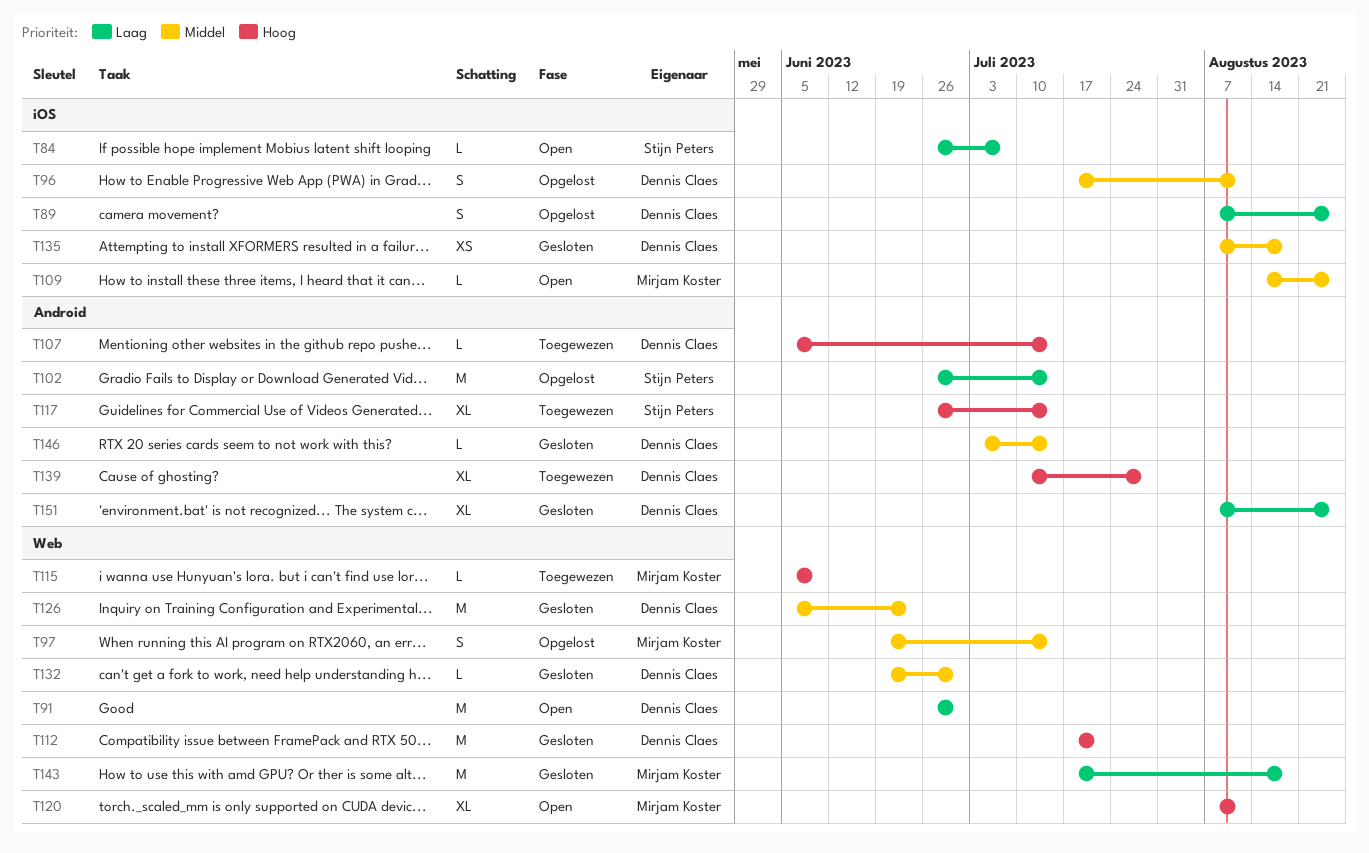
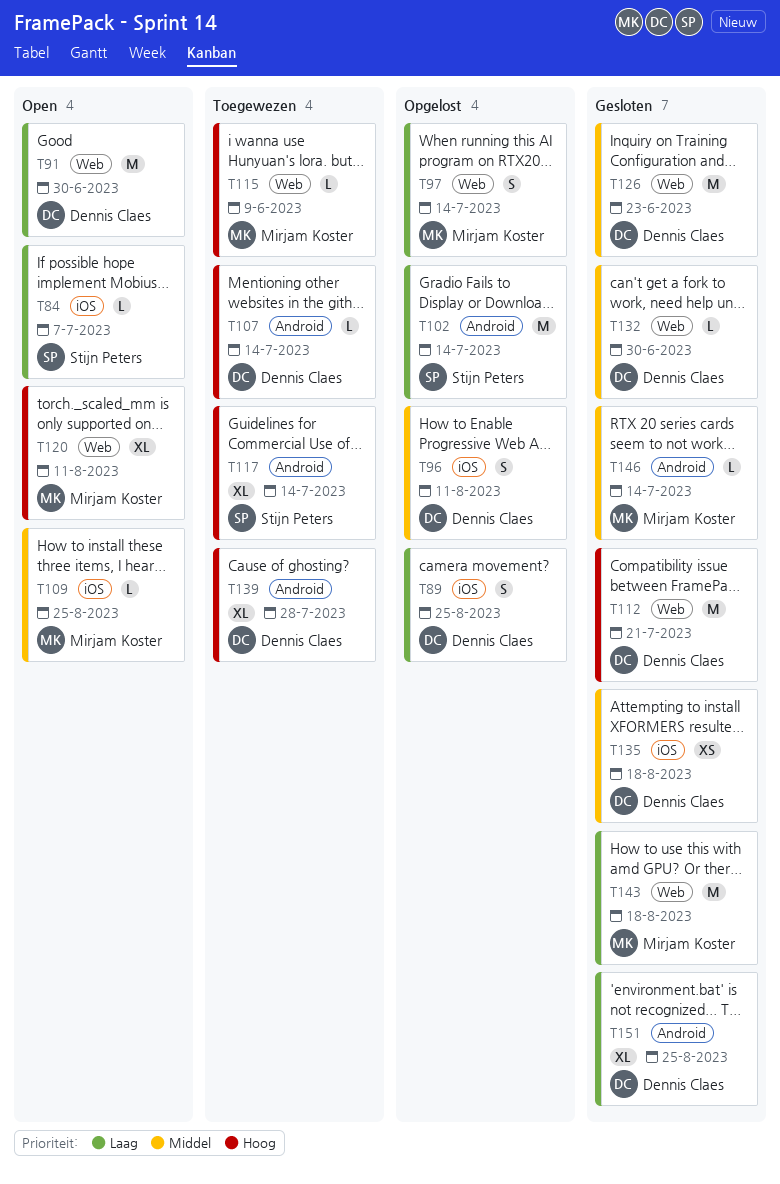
T97, priority: Middel -> Laag
T146, owner: Dennis Claes -> Mirjam Koster

